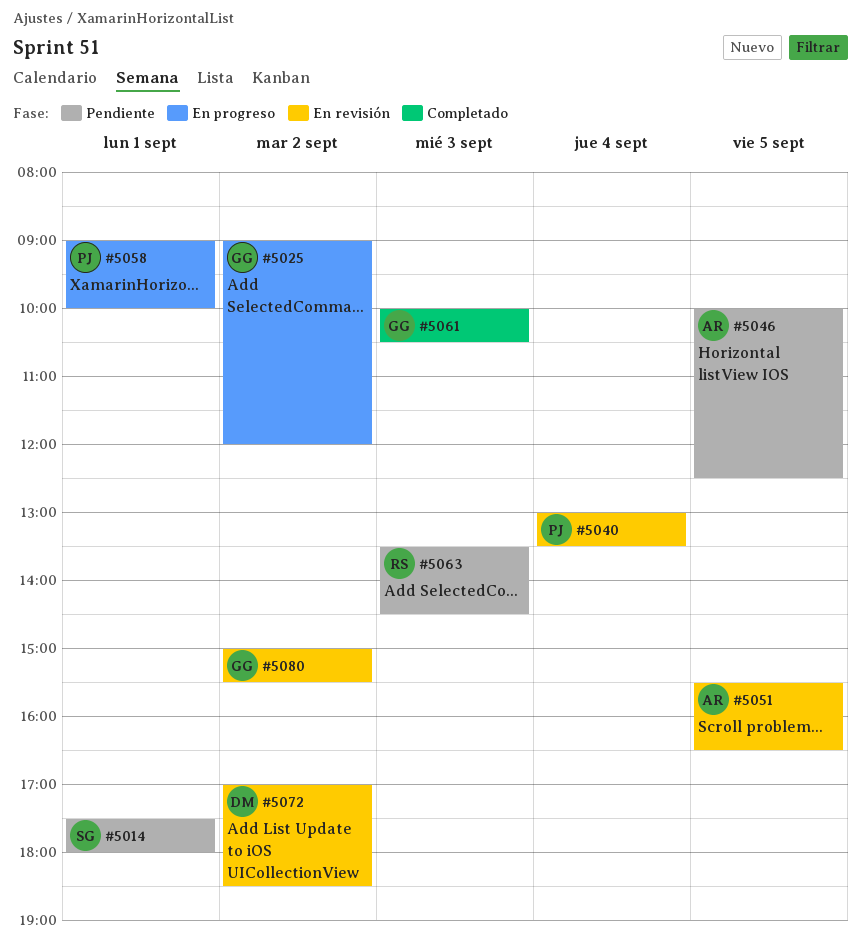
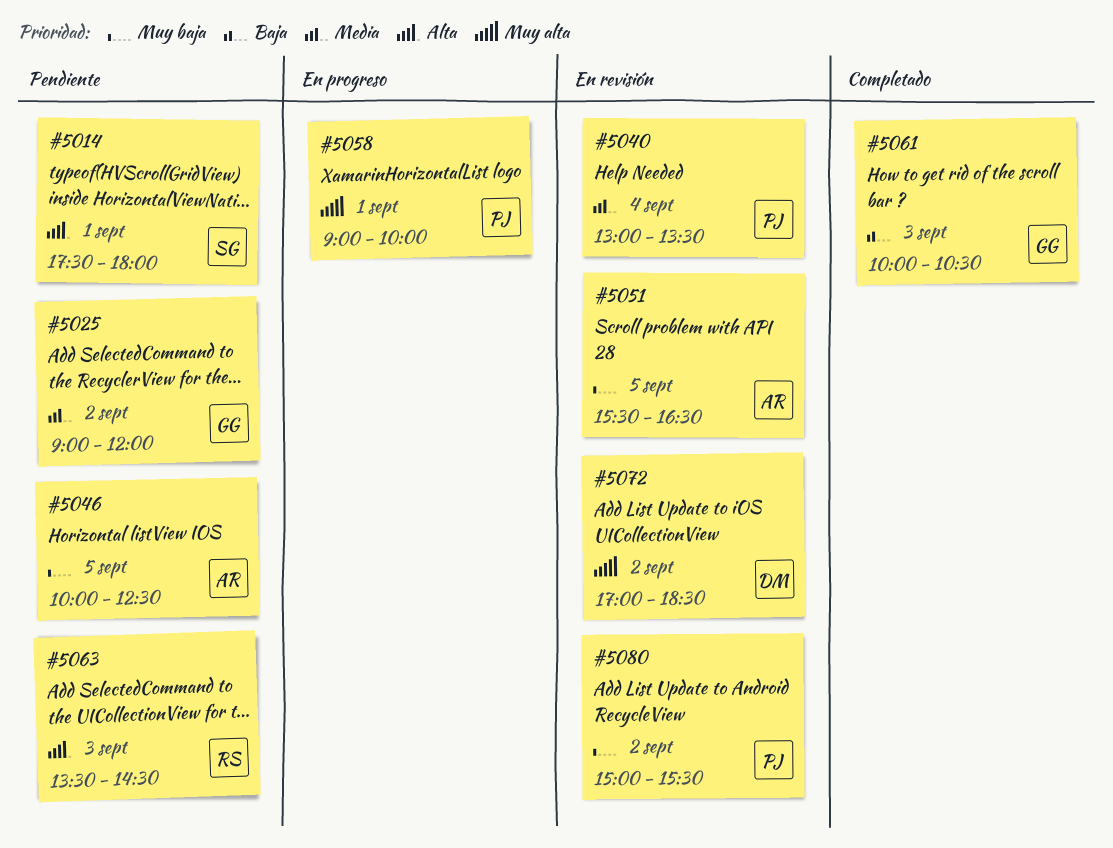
#5025, status: En progreso -> Pendiente
#5080, owner: GG -> PJ

